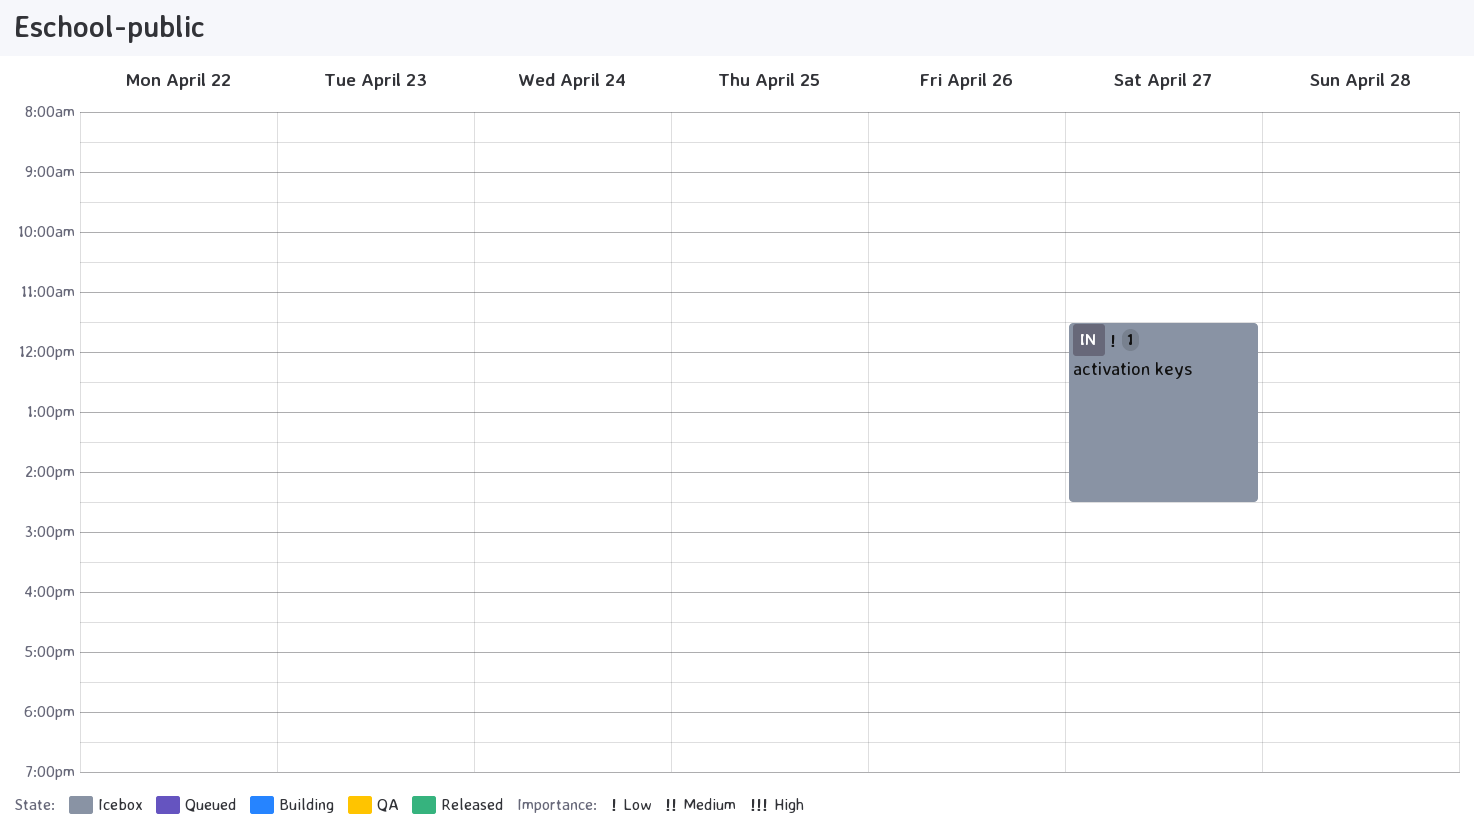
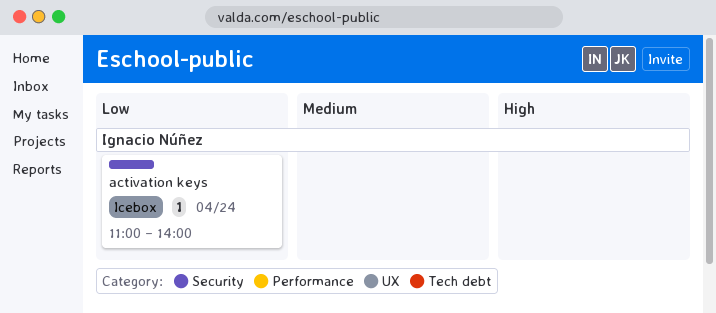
activation keys, day: Apr 27 -> Apr 24
activation keys, begins: 11:30 -> 11:00
activation keys, ends: 14:30 -> 14:00

